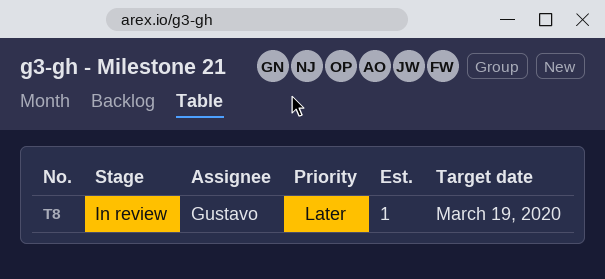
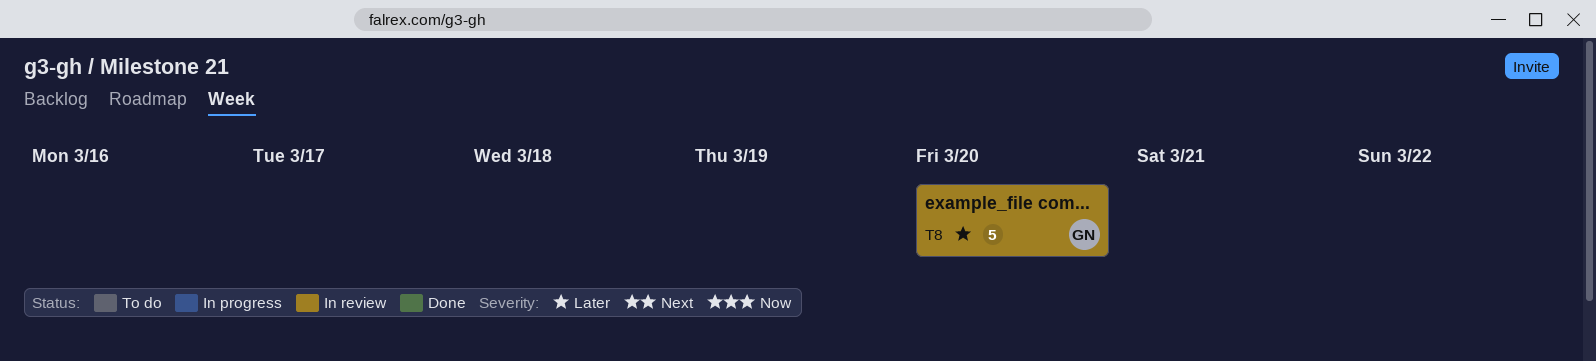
T8, estimate: 1 -> 5
T8, due: Mar 19 -> Mar 20

